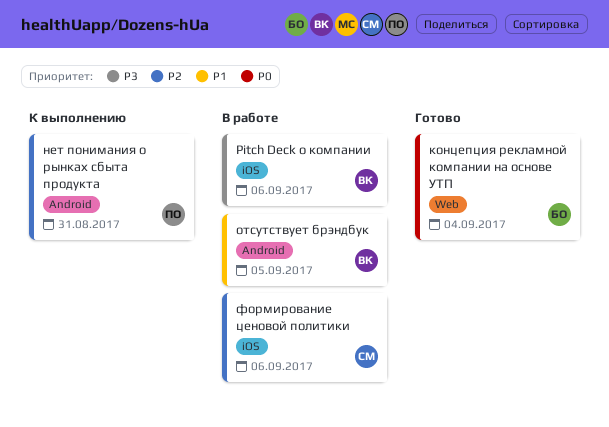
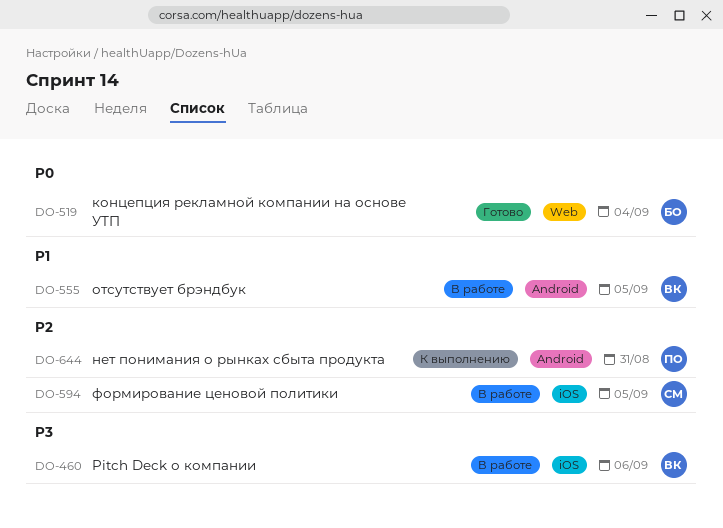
формирование ценовой политики, due: Sep 6 -> Sep 5

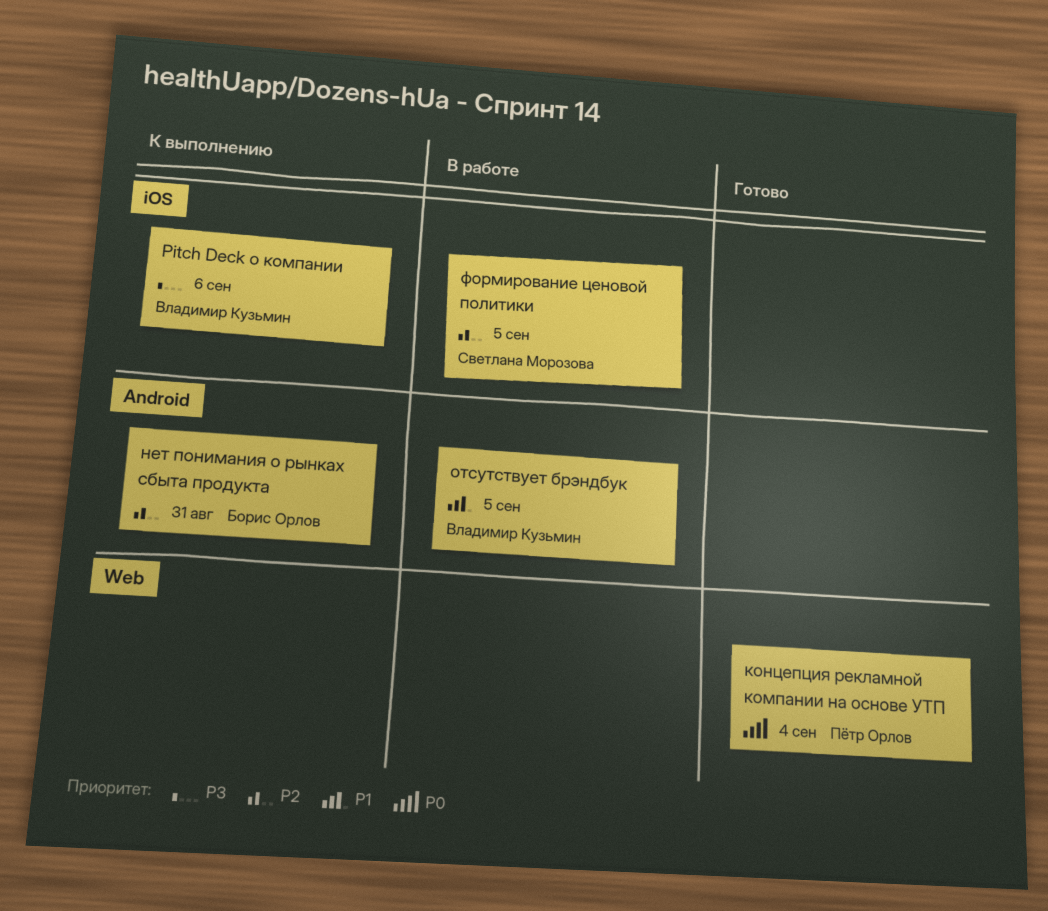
Pitch Deck о компании, status: В работе -> К выполнению
концепция рекламной компании на основе УТП, owner: Борис Орлов -> Пётр Орлов
нет понимания о рынках сбыта продукта, owner: Пётр Орлов -> Борис Орлов

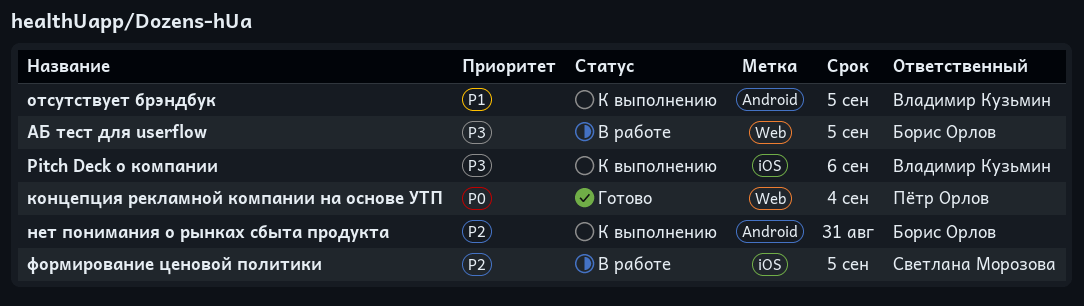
АБ тест для userflow: none -> present
отсутствует брэндбук, status: В работе -> К выполнению

